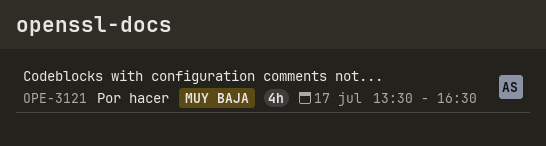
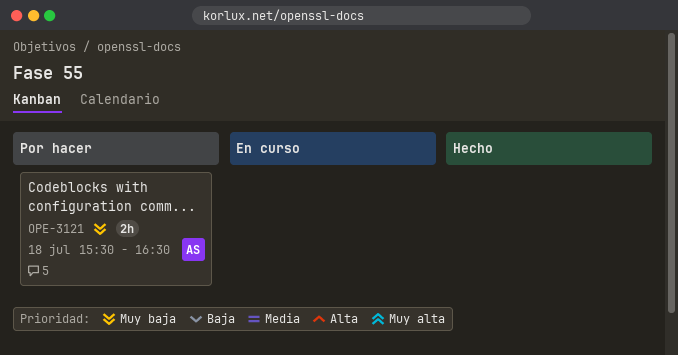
OPE-3121, estimate: 4h -> 2h
OPE-3121, day: Jul 17 -> Jul 18
OPE-3121, begins: 13:30 -> 15:30

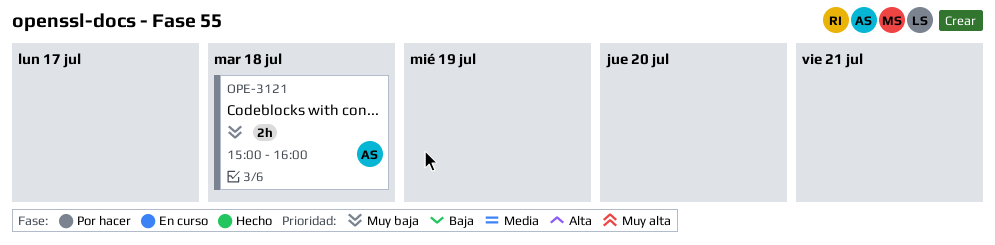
OPE-3121, begins: 15:30 -> 15:00
OPE-3121, ends: 16:30 -> 16:00

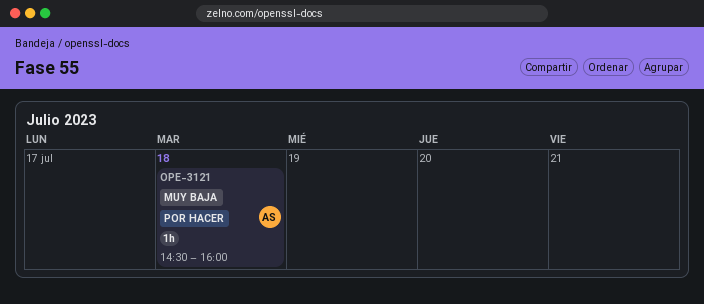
OPE-3121, estimate: 2h -> 1h
OPE-3121, begins: 15:00 -> 14:30

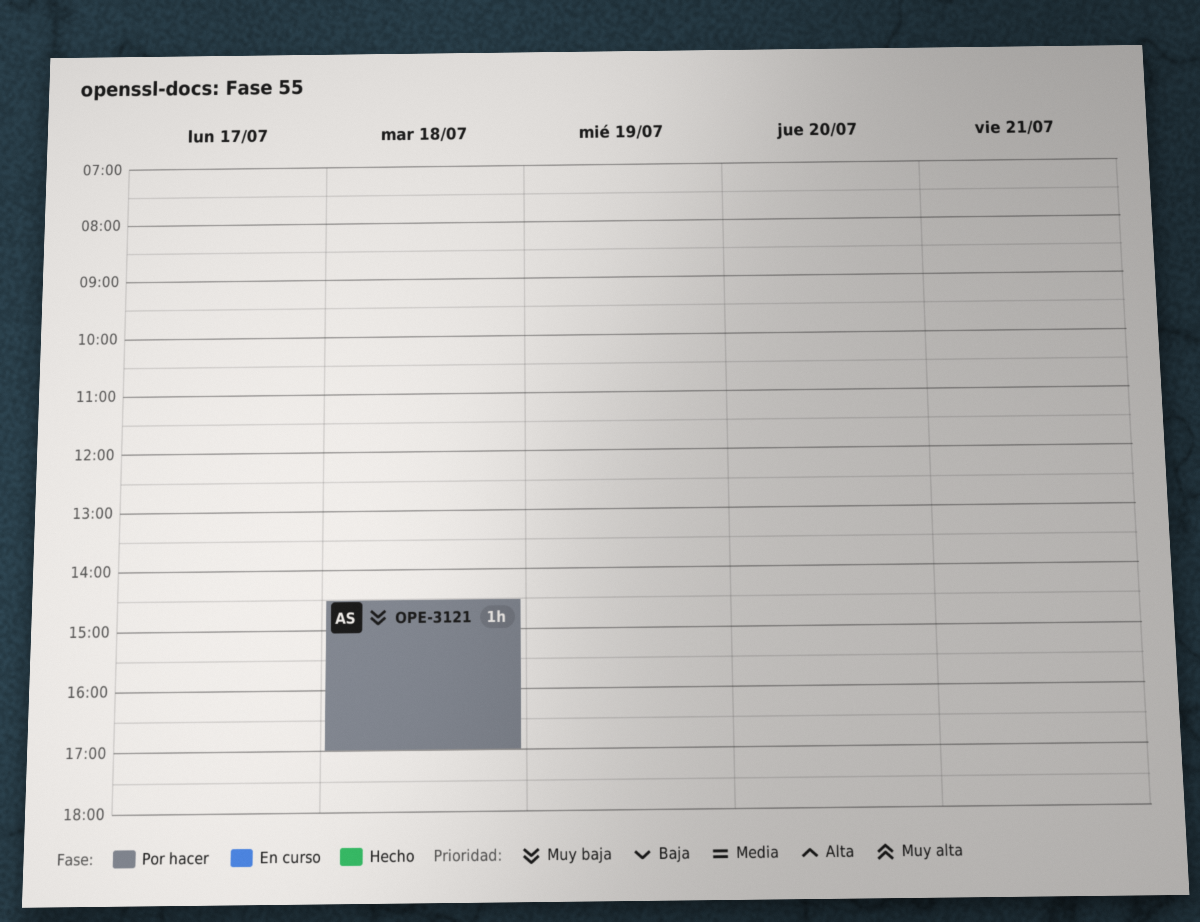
OPE-3121, ends: 16:00 -> 17:00

